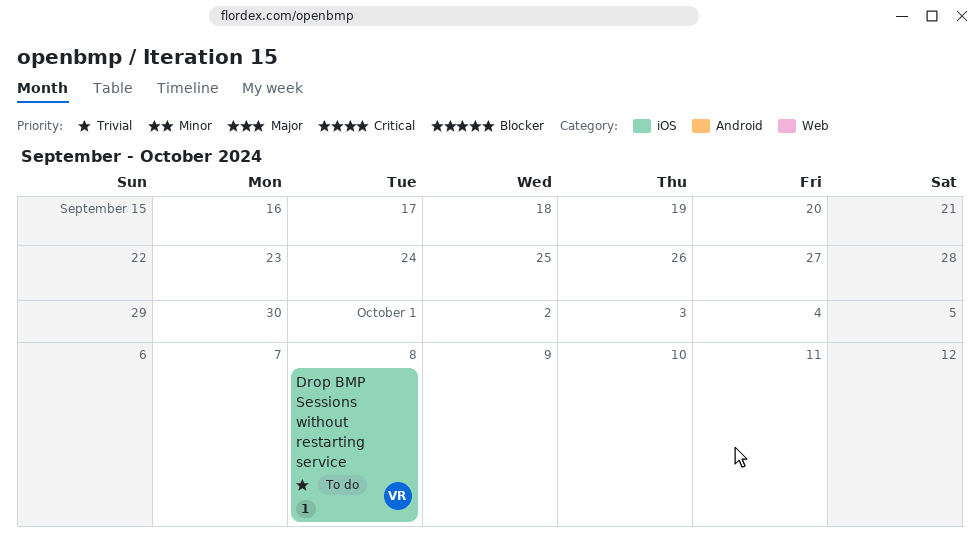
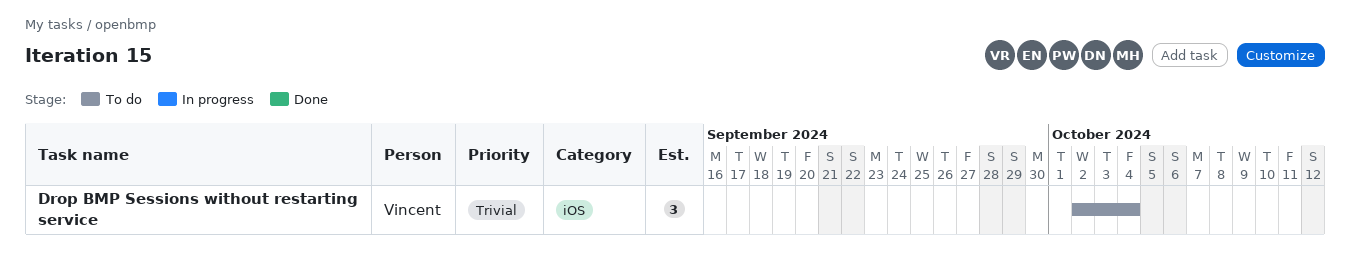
Drop BMP Sessions without restarting service, estimate: 1 -> 3
Drop BMP Sessions without restarting service, due: Oct 8 -> Oct 4

